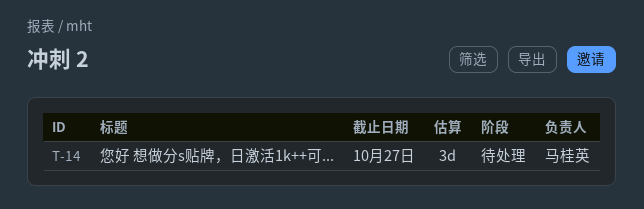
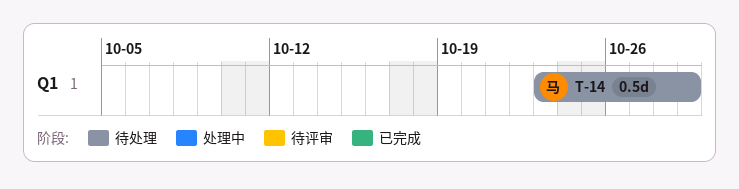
T-14, estimate: 3d -> 0.5d
T-14, due: Oct 27 -> Oct 29

